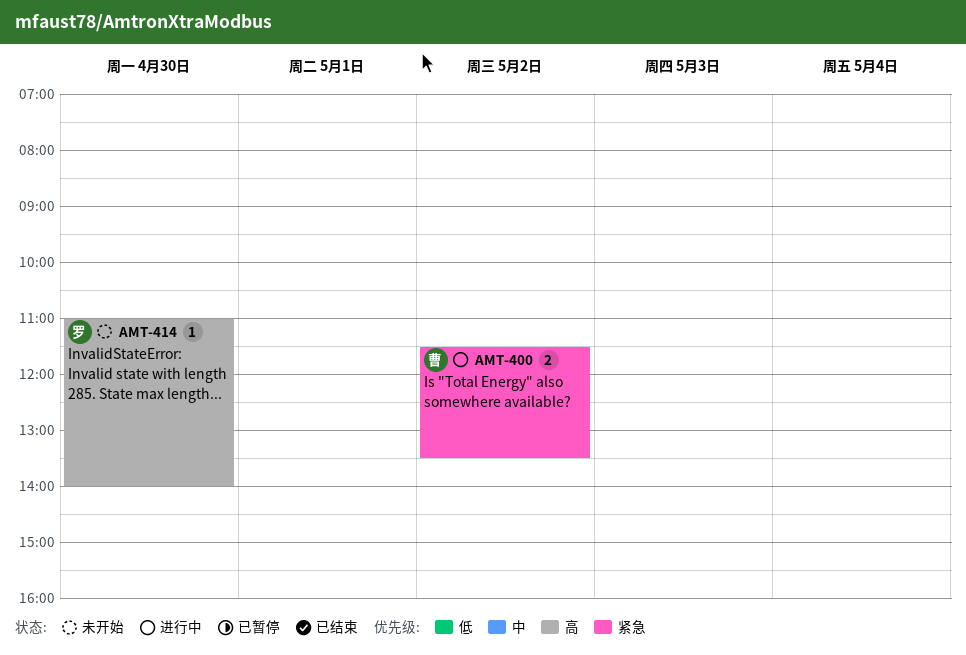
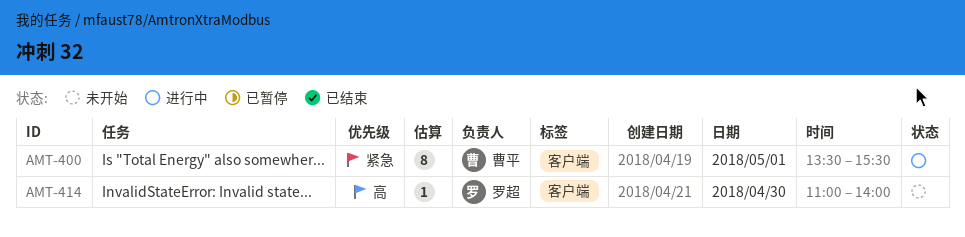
AMT-400, estimate: 2 -> 8
AMT-400, day: May 2 -> May 1
AMT-400, begins: 11:30 -> 13:30
AMT-400, ends: 13:30 -> 15:30

